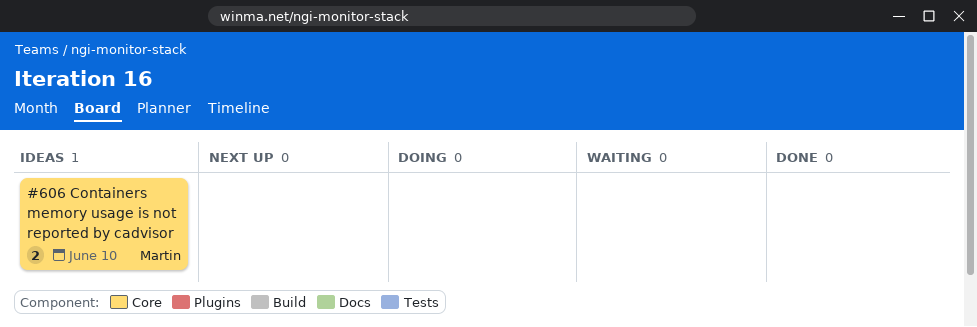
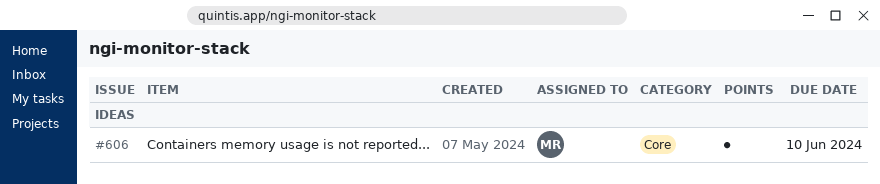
#606, estimate: 2 -> 1

